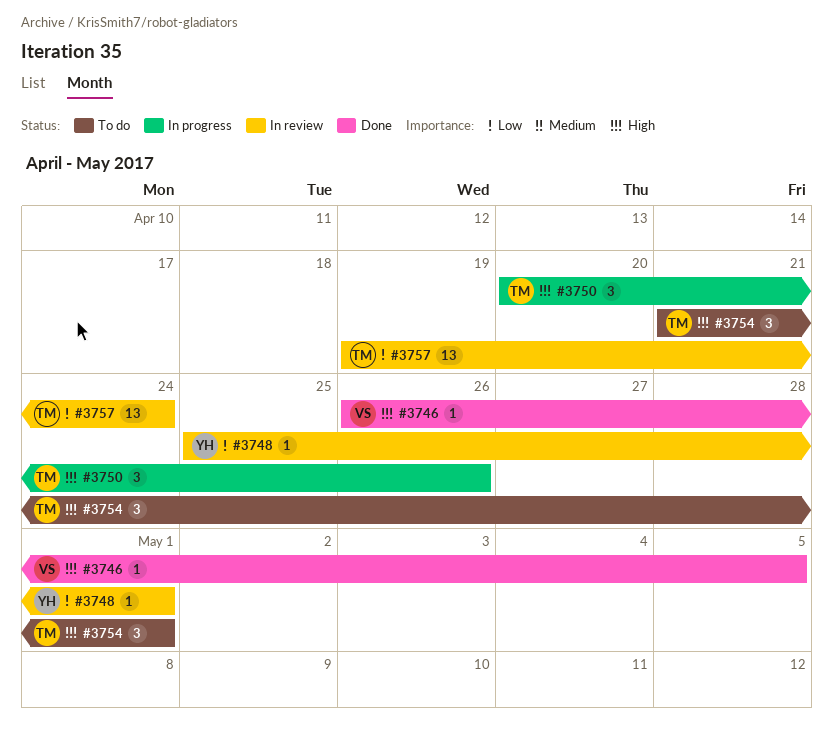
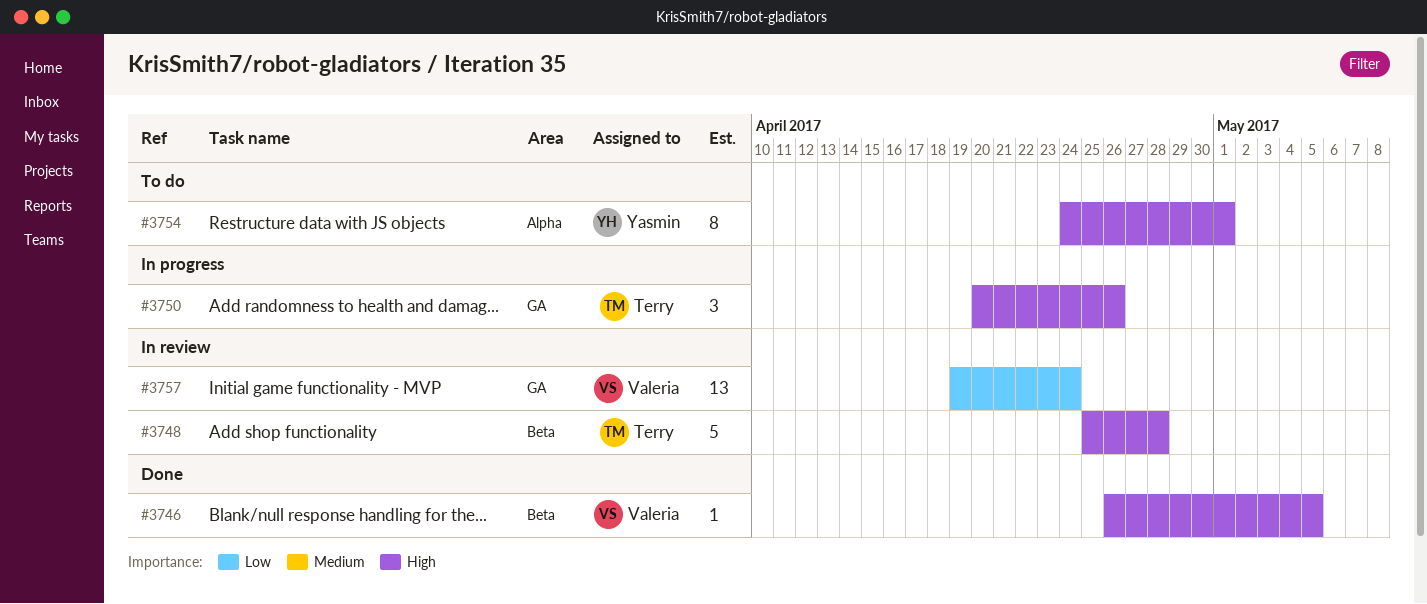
#3748, owner: Yasmin -> Terry
#3748, priority: Low -> High
#3748, estimate: 1 -> 5
#3748, due: May 1 -> Apr 28
#3754, owner: Terry -> Yasmin
#3754, estimate: 3 -> 8
#3754, start: Apr 21 -> Apr 24
#3757, owner: Terry -> Valeria

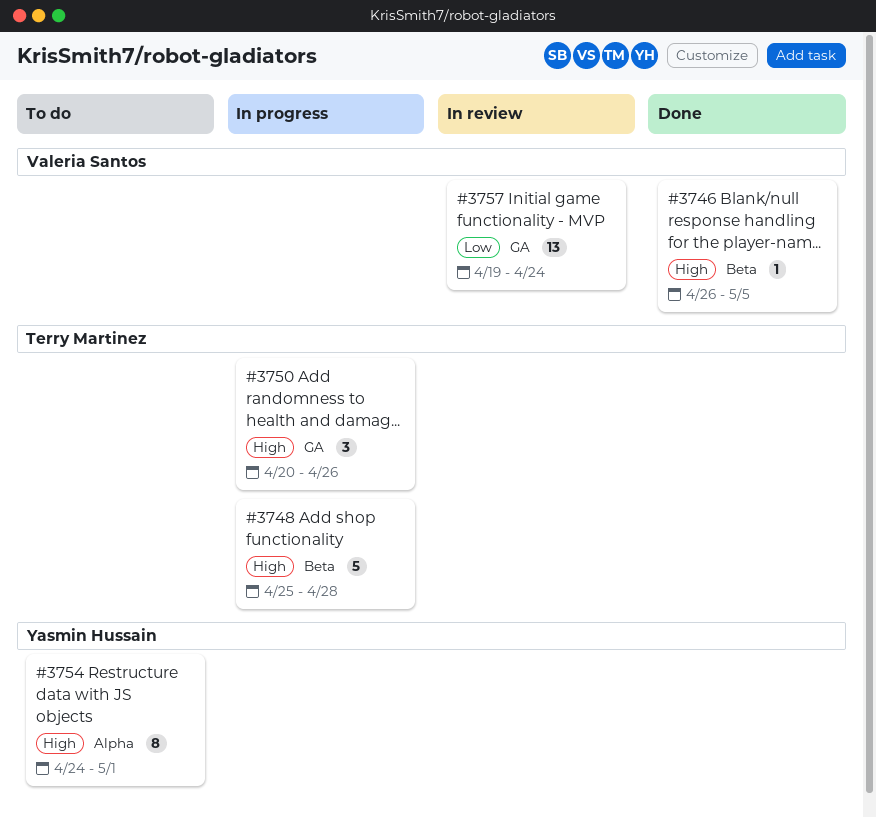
#3748, status: In review -> In progress

